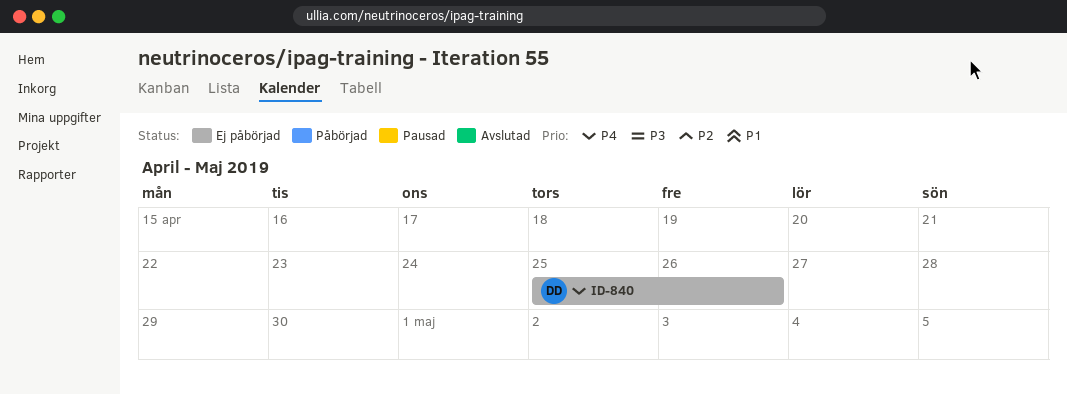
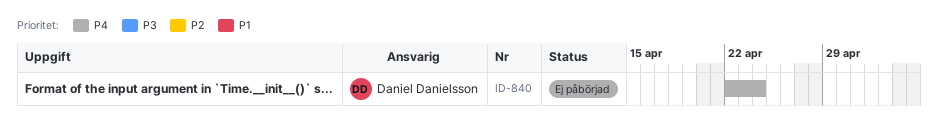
ID-840, start: Apr 25 -> Apr 22
ID-840, due: Apr 26 -> Apr 24

